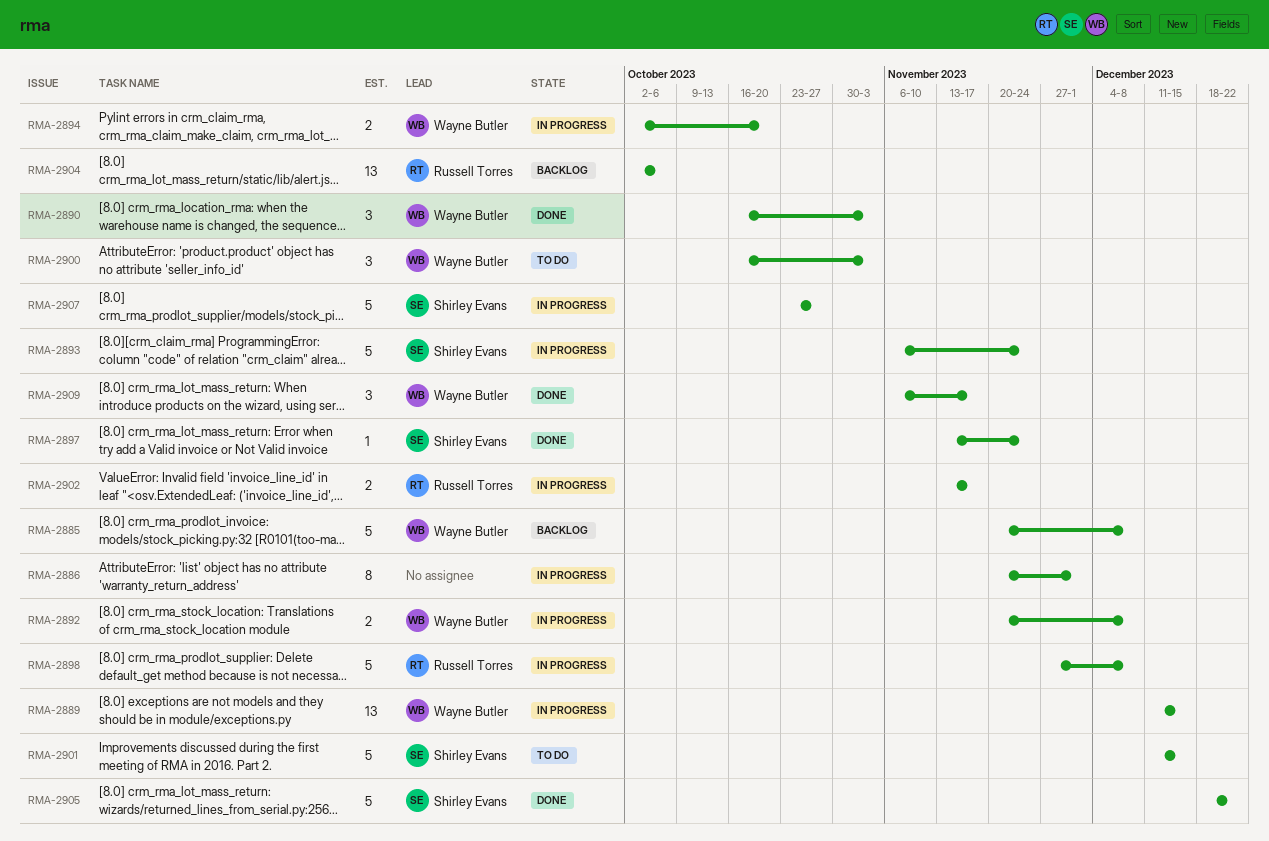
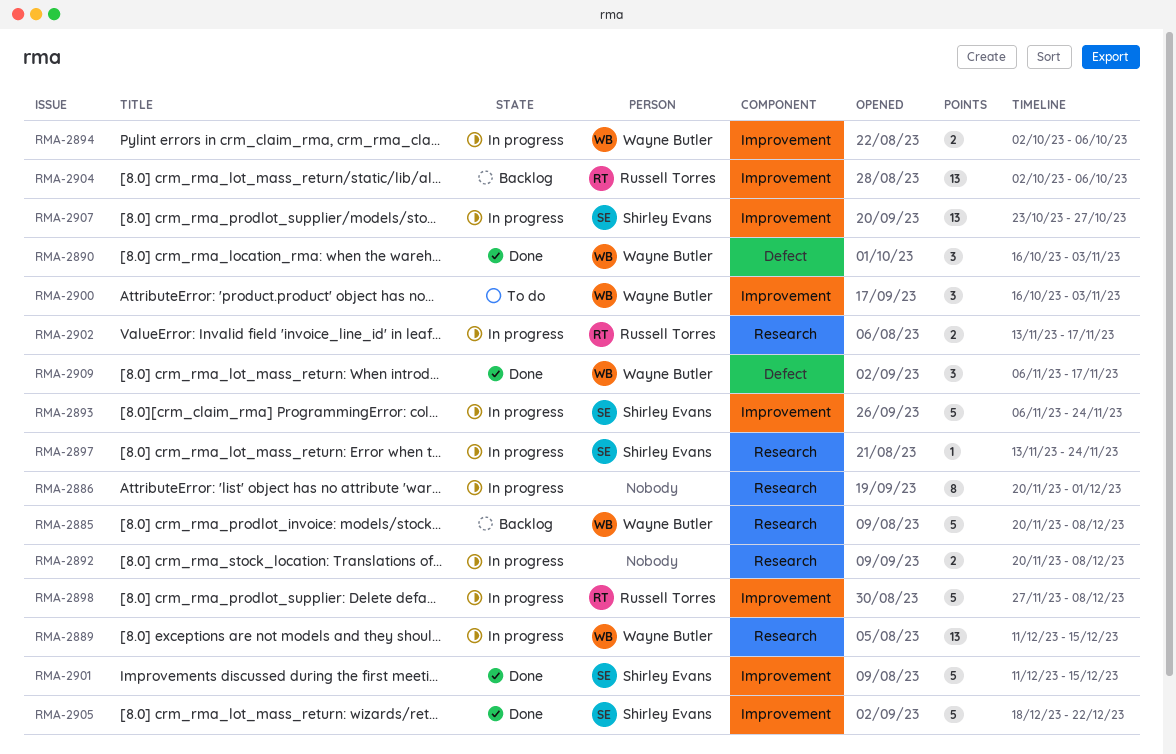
RMA-2892, owner: Wayne Butler -> none
RMA-2894, due: Oct 20 -> Oct 6
RMA-2897, status: Done -> In progress
RMA-2901, status: To do -> Done
RMA-2907, estimate: 5 -> 13

